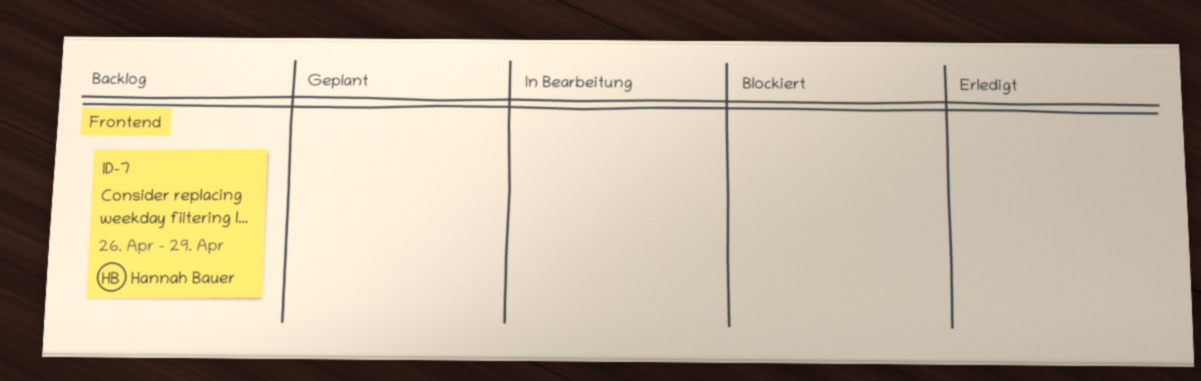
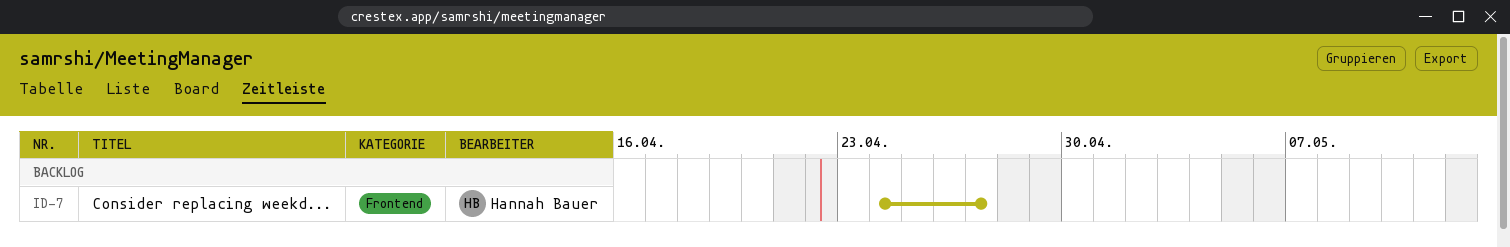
ID-7, start: Apr 26 -> Apr 24
ID-7, due: Apr 29 -> Apr 27

